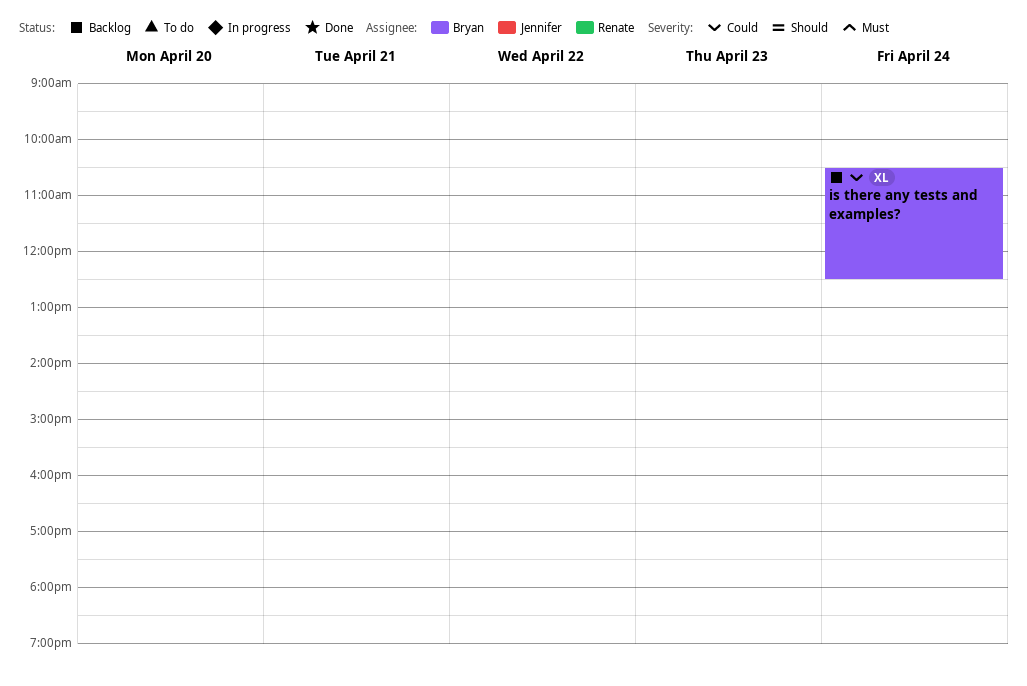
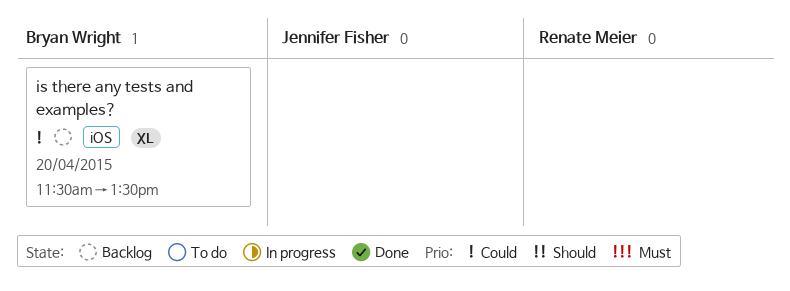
is there any tests and examples?, day: Apr 24 -> Apr 20
is there any tests and examples?, begins: 10:30 -> 11:30
is there any tests and examples?, ends: 12:30 -> 13:30

